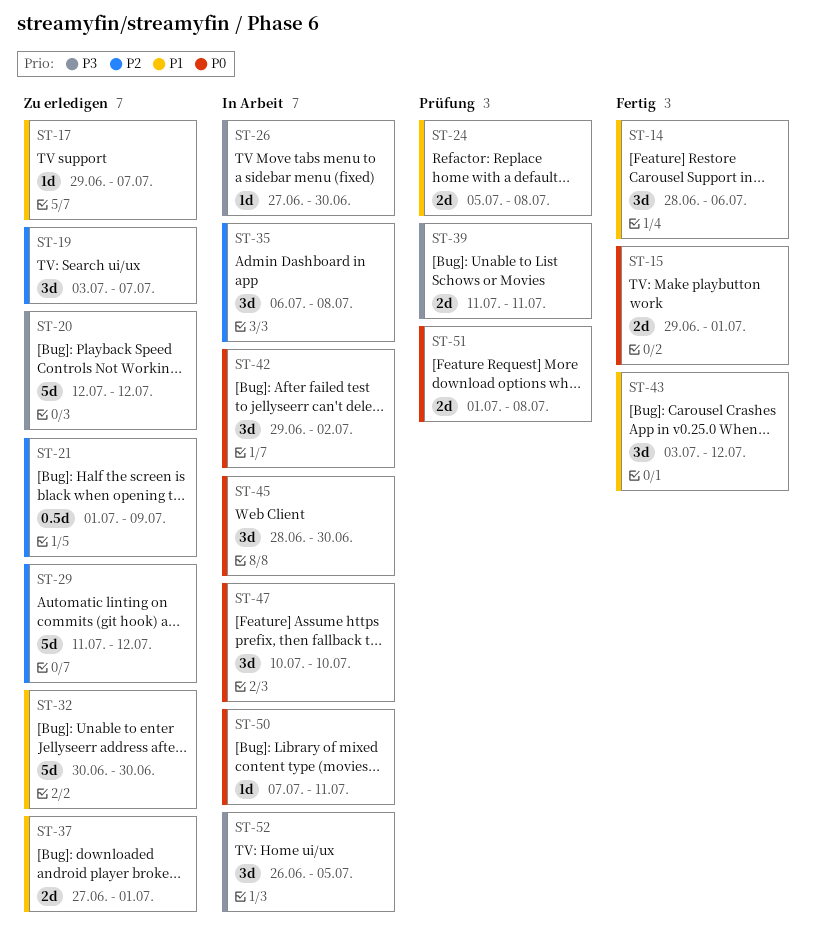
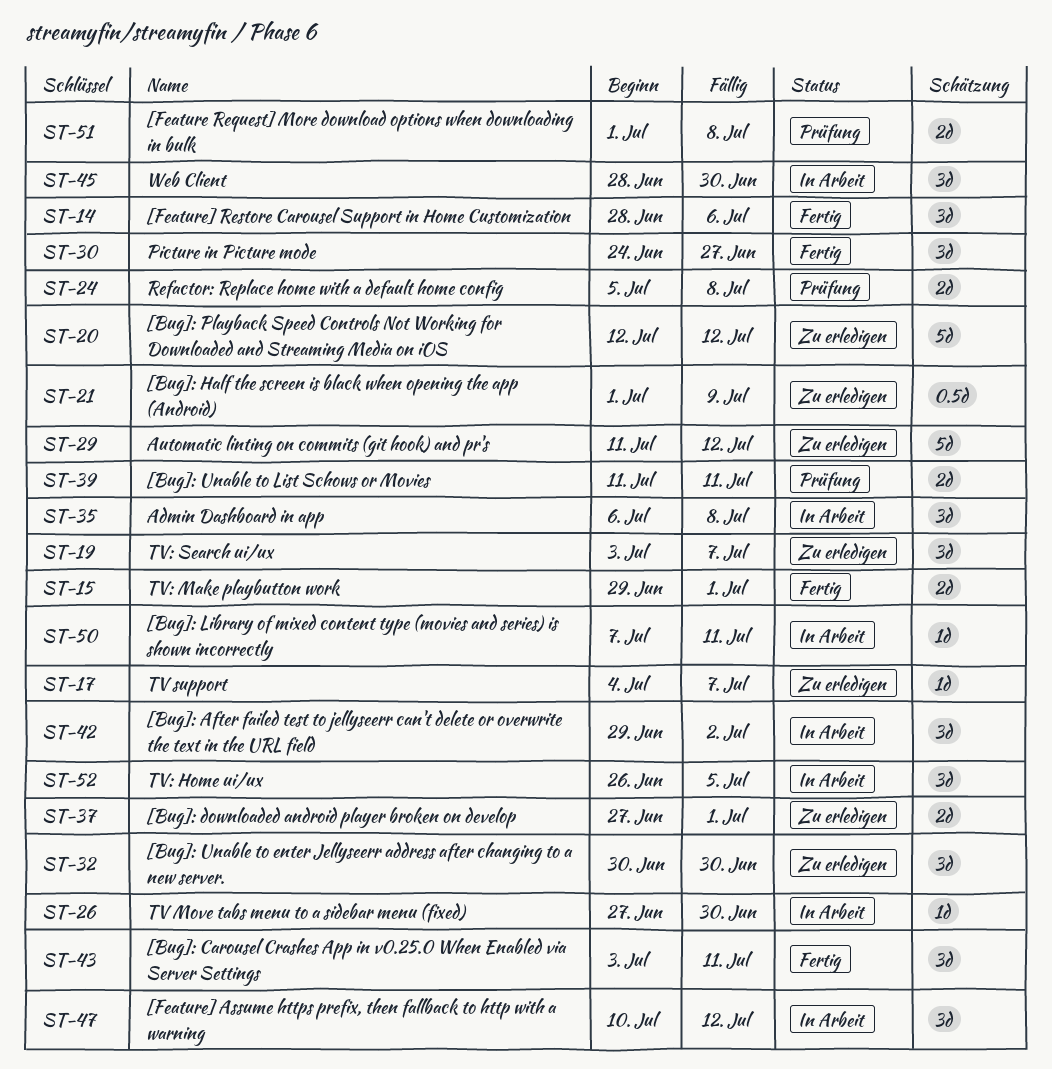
ST-17, start: Jun 29 -> Jul 4
ST-30: none -> present
ST-32, estimate: 5d -> 3d
ST-43, due: Jul 12 -> Jul 11
ST-47, due: Jul 10 -> Jul 12

